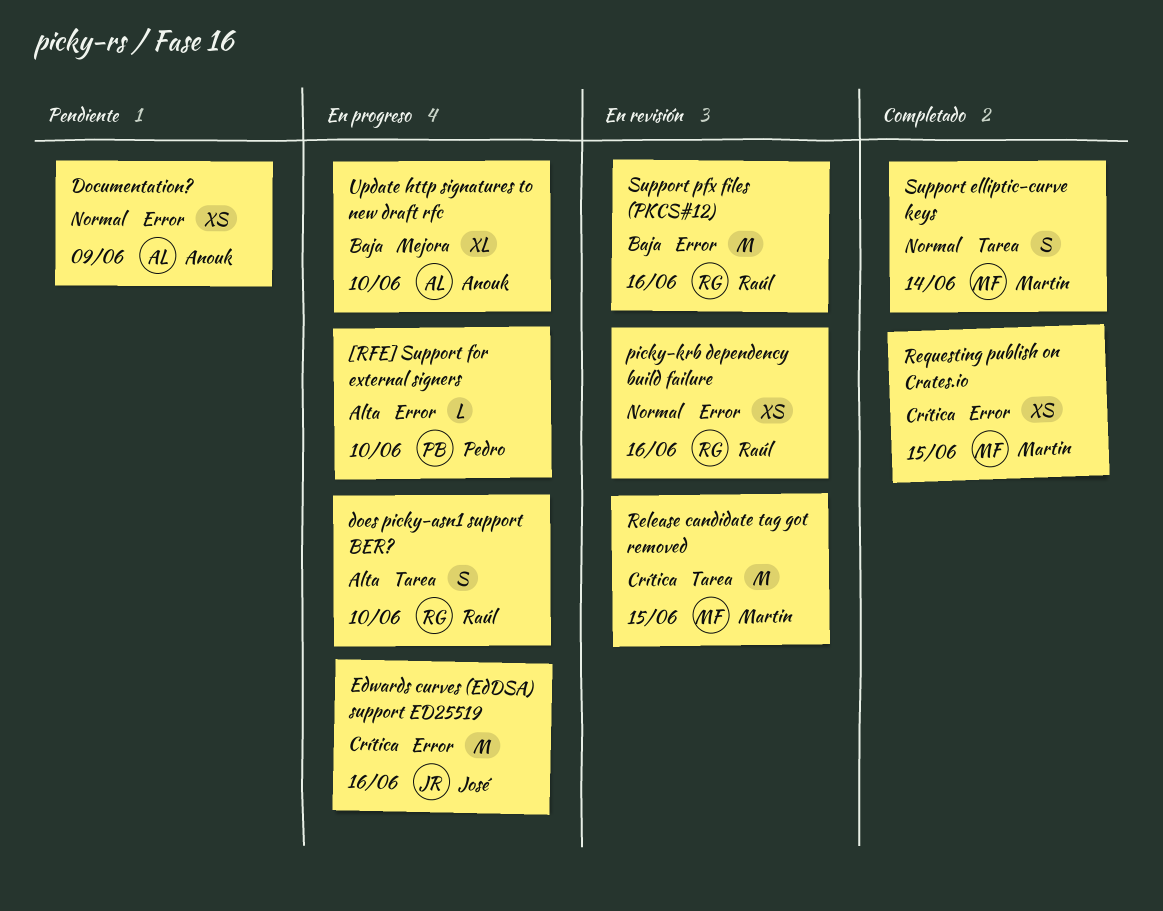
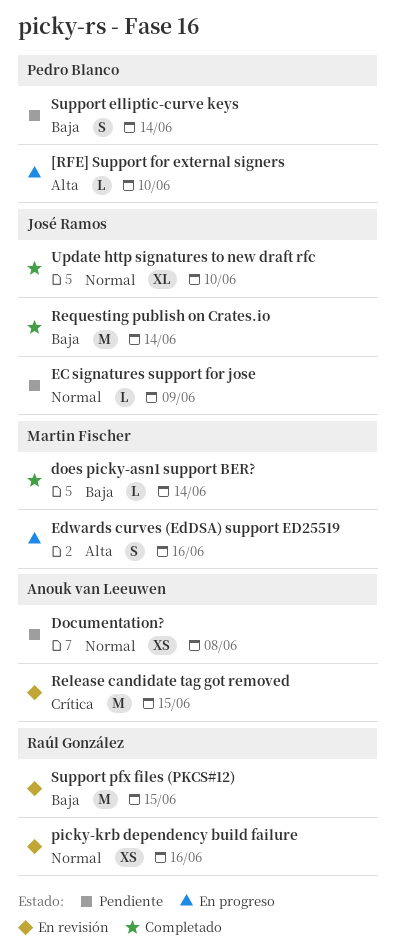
Documentation?, due: Jun 9 -> Jun 8
does picky-asn1 support BER?, status: En progreso -> Completado
does picky-asn1 support BER?, owner: Raúl González -> Martin Fischer
does picky-asn1 support BER?, priority: Alta -> Baja
does picky-asn1 support BER?, estimate: S -> L
does picky-asn1 support BER?, due: Jun 10 -> Jun 14
EC signatures support for jose: none -> present
Edwards curves (EdDSA) support ED25519, owner: José Ramos -> Martin Fischer
Edwards curves (EdDSA) support ED25519, priority: Crítica -> Alta
Edwards curves (EdDSA) support ED25519, estimate: M -> S
Release candidate tag got removed, owner: Martin Fischer -> Anouk van Leeuwen
Requesting publish on Crates.io, owner: Martin Fischer -> José Ramos
Requesting publish on Crates.io, priority: Crítica -> Baja
Requesting publish on Crates.io, estimate: XS -> M
Requesting publish on Crates.io, due: Jun 15 -> Jun 14
Support elliptic-curve keys, status: Completado -> Pendiente
Support elliptic-curve keys, owner: Martin Fischer -> Pedro Blanco
Support elliptic-curve keys, priority: Normal -> Baja
Support pfx files (PKCS#12), due: Jun 16 -> Jun 15
Update http signatures to new draft rfc, status: En progreso -> Completado
Update http signatures to new draft rfc, owner: Anouk van Leeuwen -> José Ramos
Update http signatures to new draft rfc, priority: Baja -> Normal

